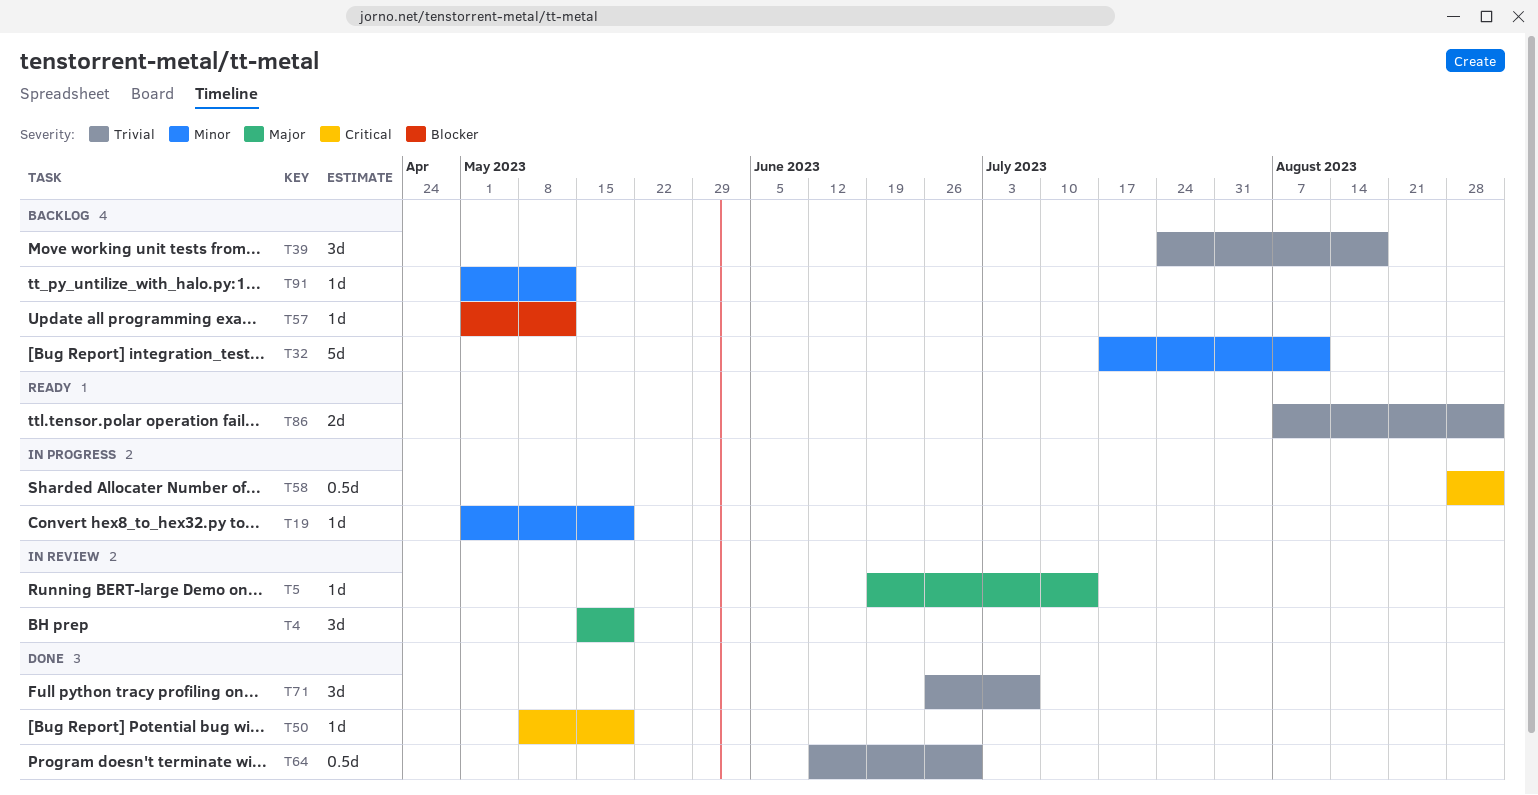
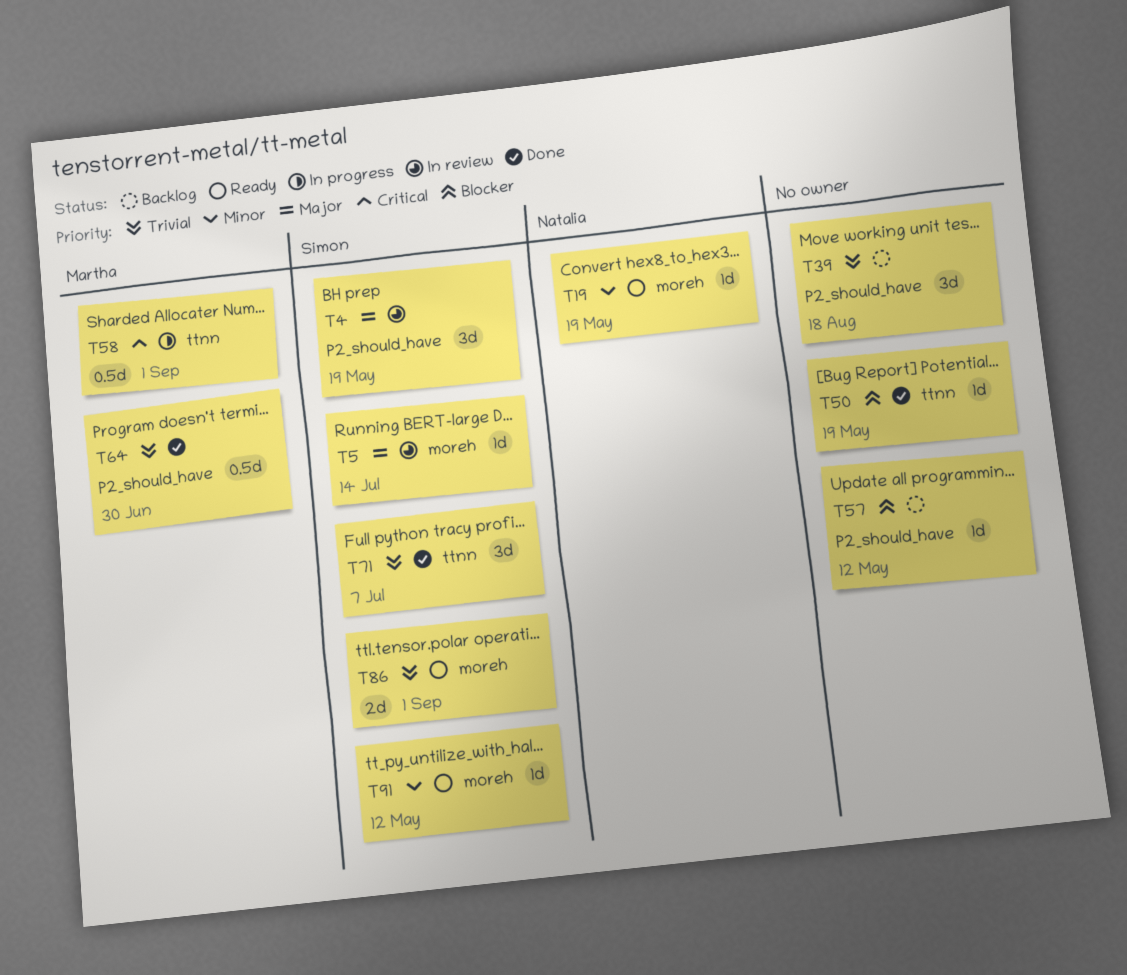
T19, status: In progress -> Ready
T32: present -> none
T50, priority: Critical -> Blocker
T91, status: Backlog -> Ready

